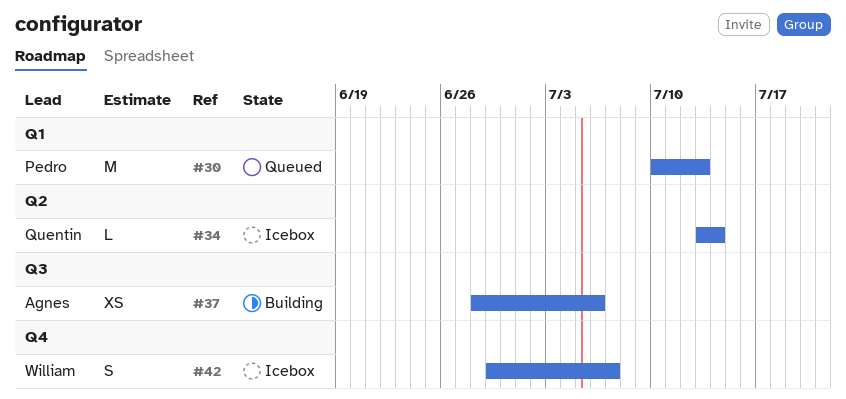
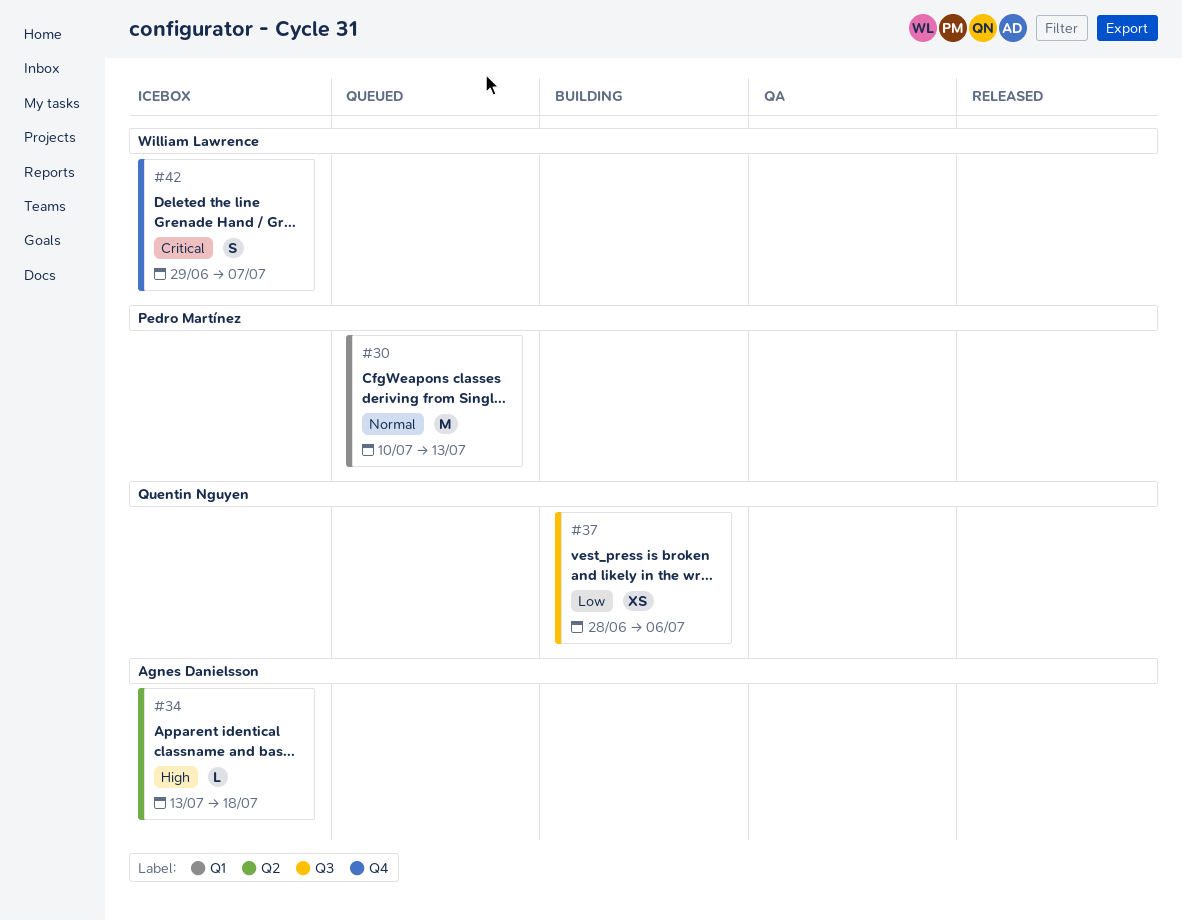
#34, owner: Quentin Nguyen -> Agnes Danielsson
#34, due: Jul 14 -> Jul 18
#37, owner: Agnes Danielsson -> Quentin Nguyen

